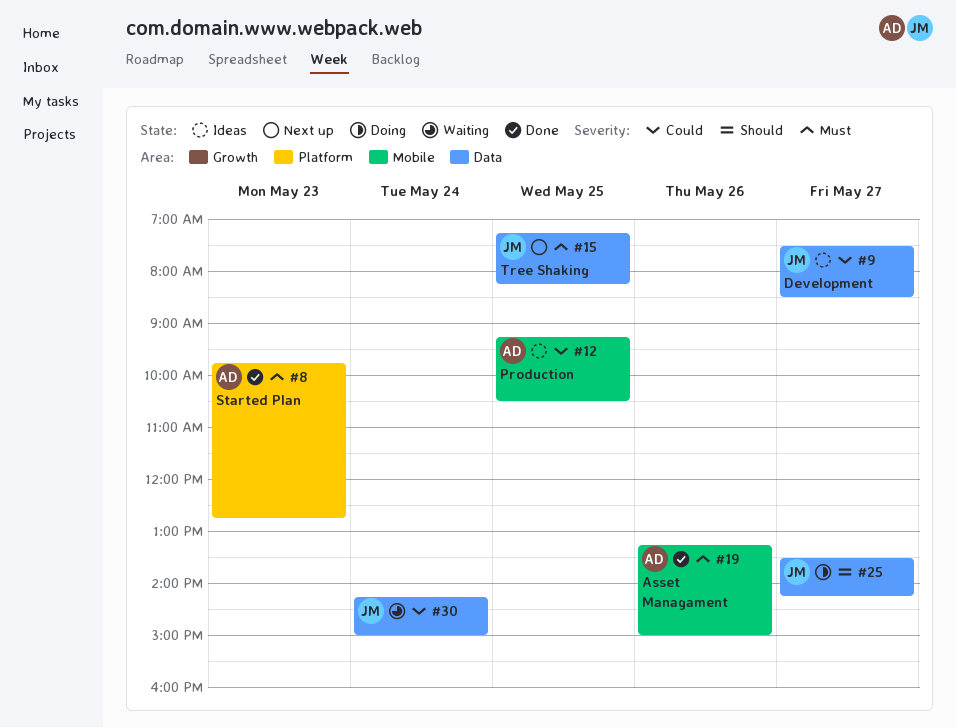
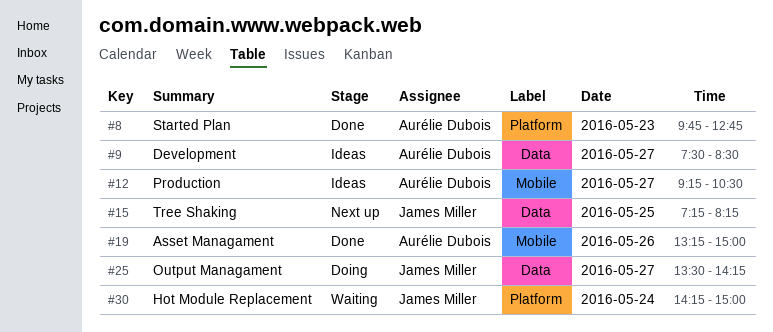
#9, owner: James Miller -> Aurélie Dubois
#12, day: May 25 -> May 27
#30, label: Data -> Platform

